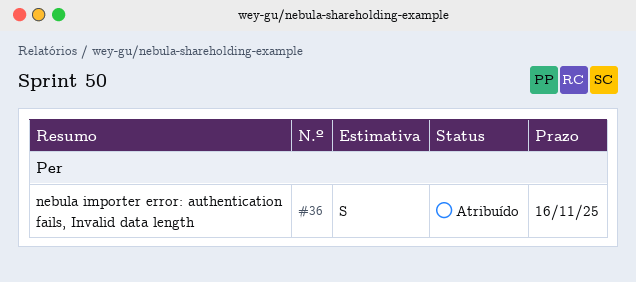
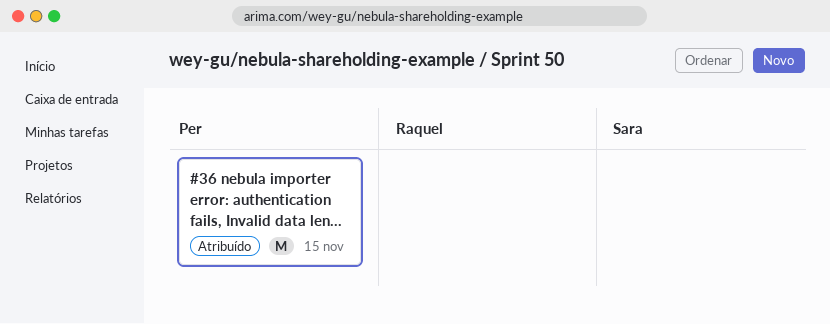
#36, estimate: S -> M
#36, due: Nov 16 -> Nov 15

